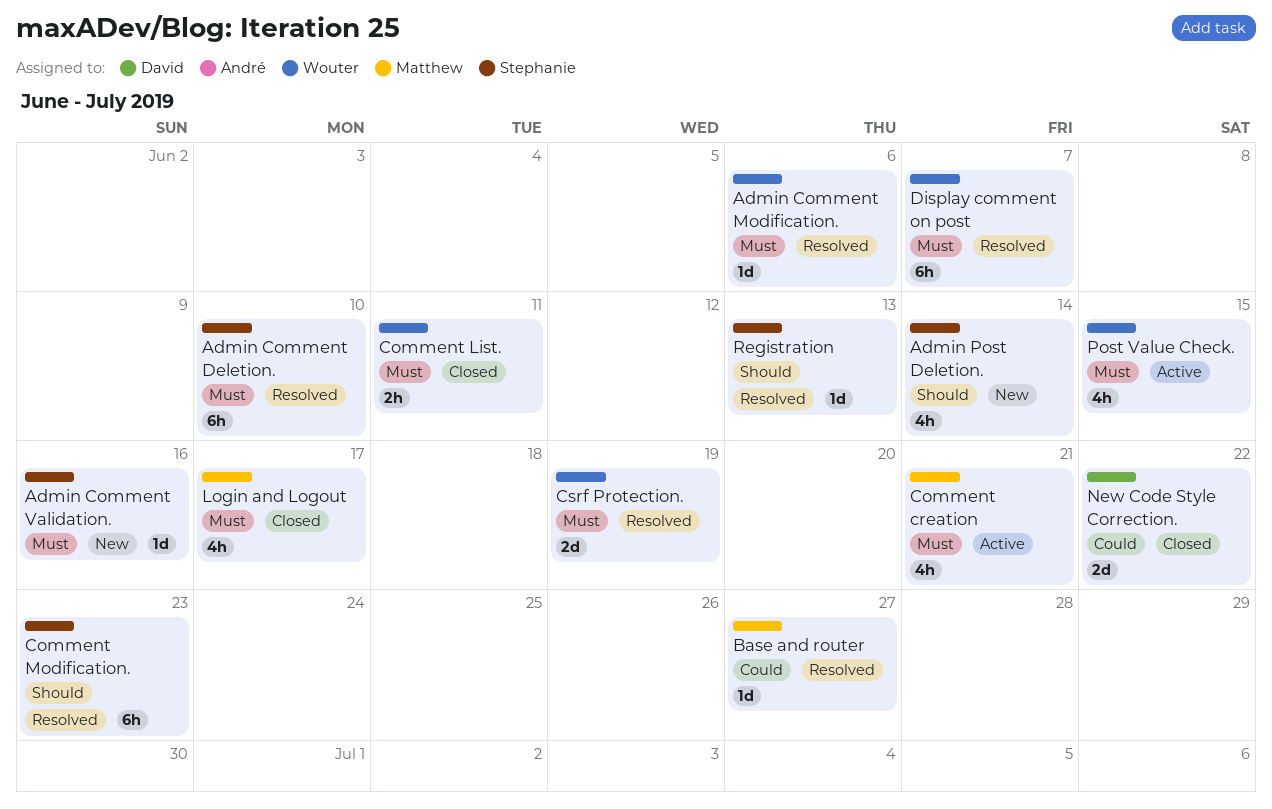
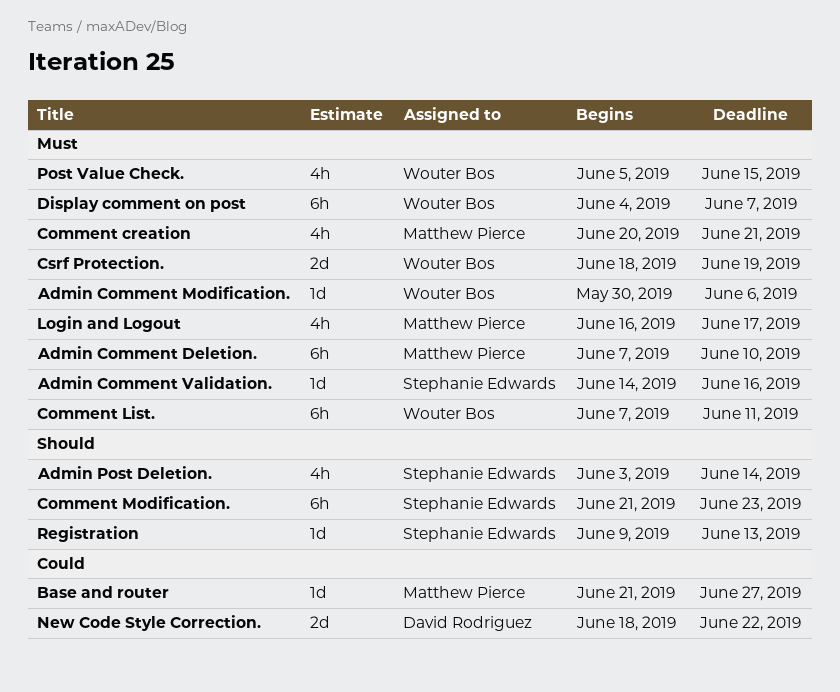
Admin Comment Deletion., owner: Stephanie Edwards -> Matthew Pierce
Comment List., estimate: 2h -> 6h

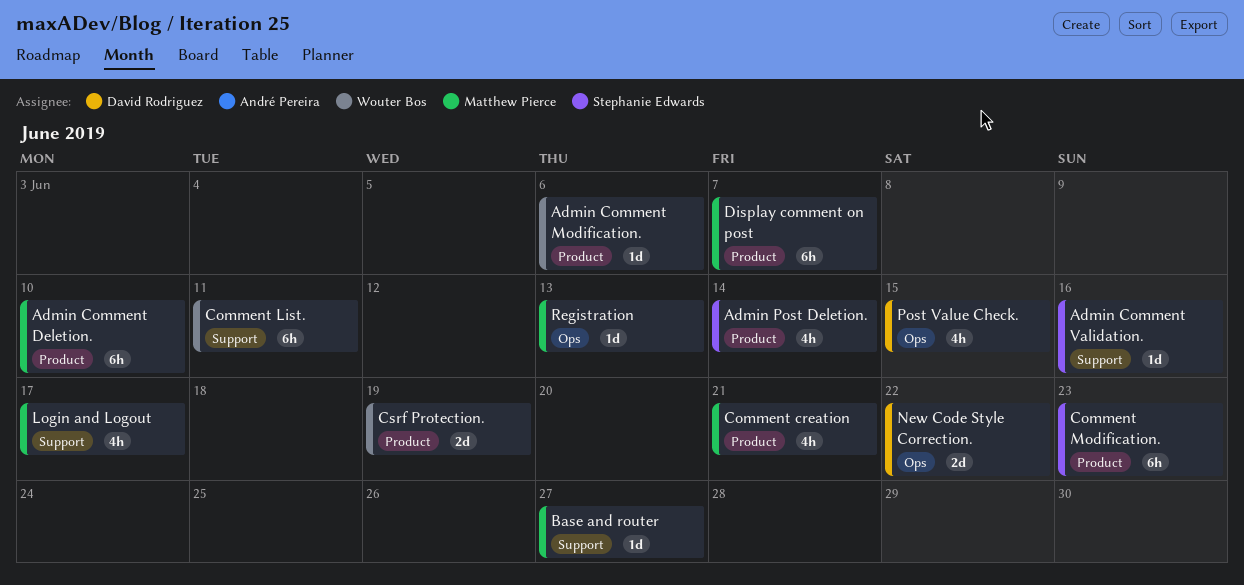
Display comment on post, owner: Wouter Bos -> Matthew Pierce
Post Value Check., owner: Wouter Bos -> David Rodriguez
Registration, owner: Stephanie Edwards -> Matthew Pierce

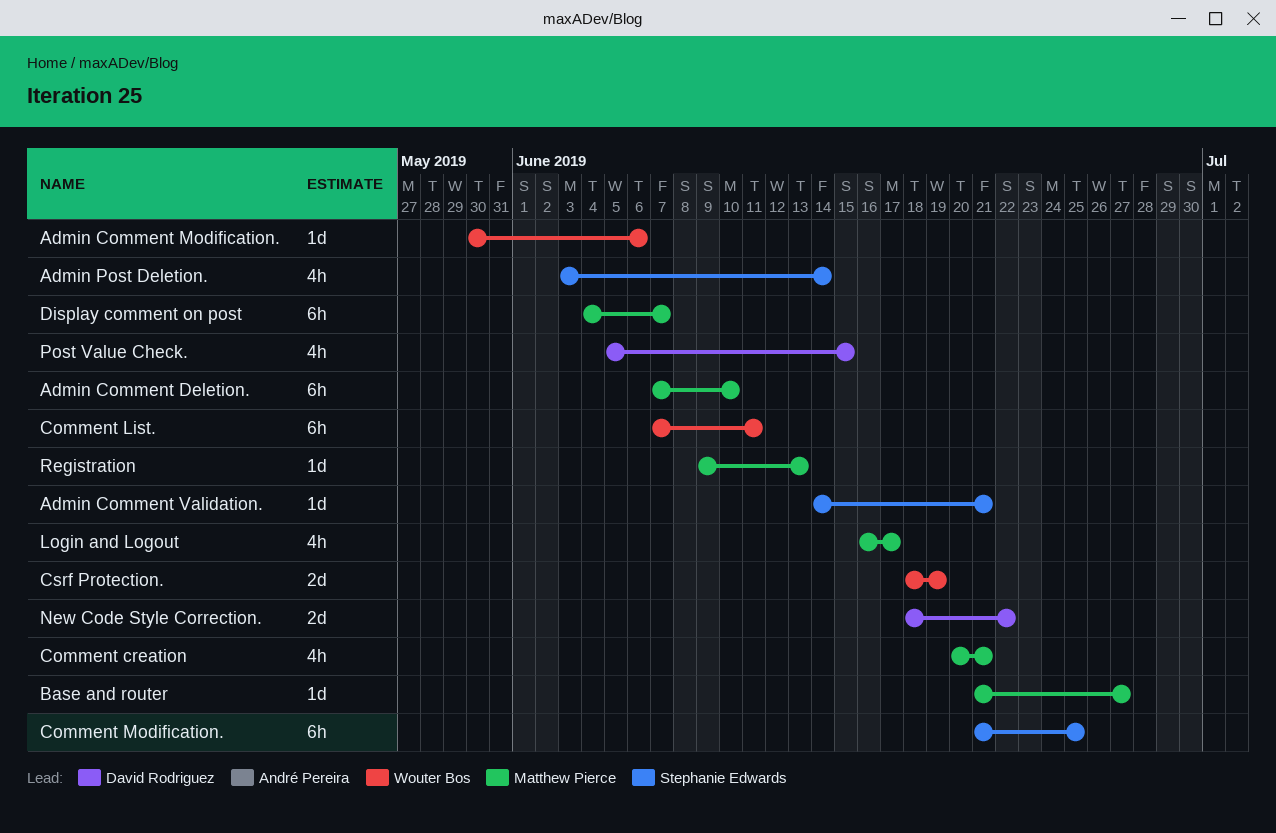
Admin Comment Validation., due: Jun 16 -> Jun 21
Comment Modification., due: Jun 23 -> Jun 25

